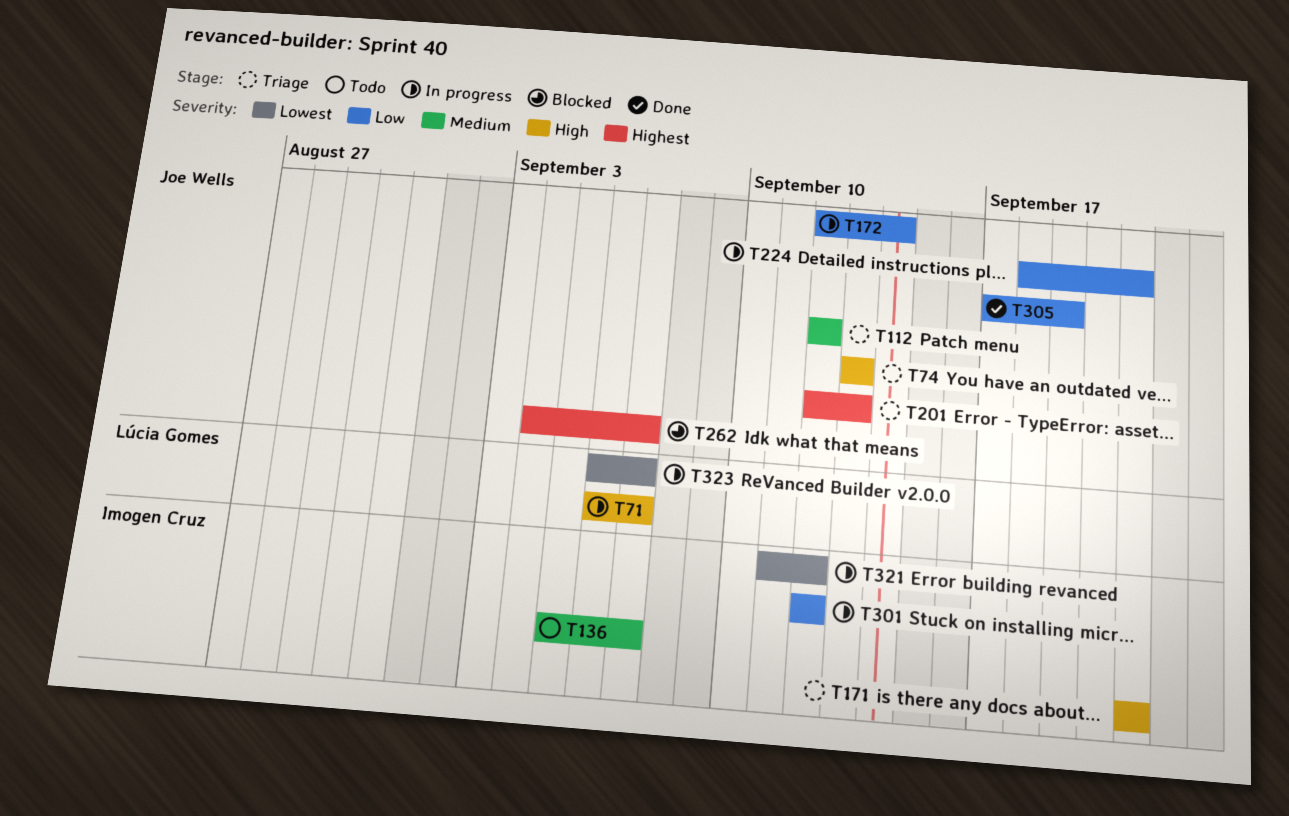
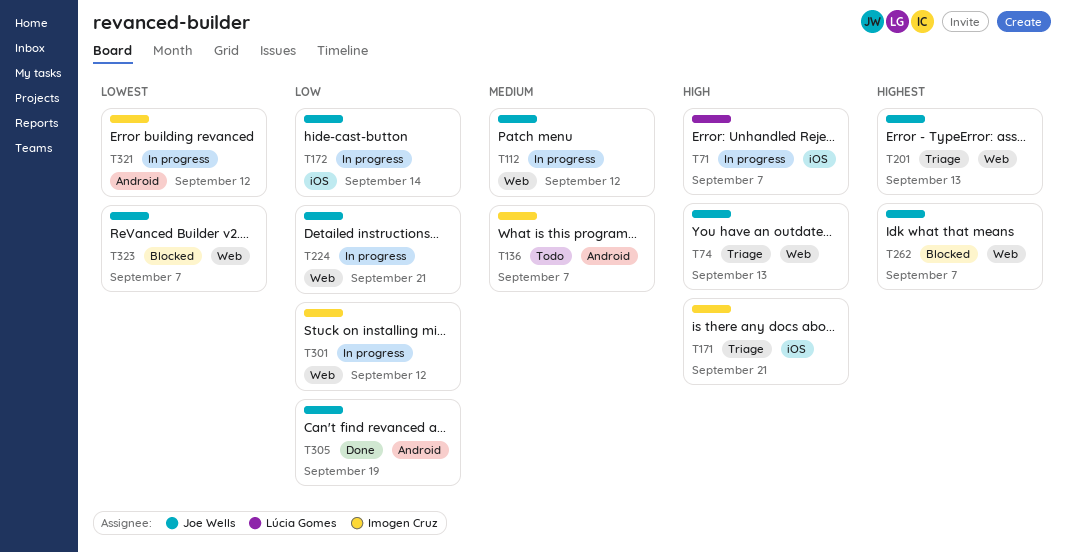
T112, status: Triage -> In progress
T323, status: In progress -> Blocked
T323, owner: Lúcia Gomes -> Joe Wells

